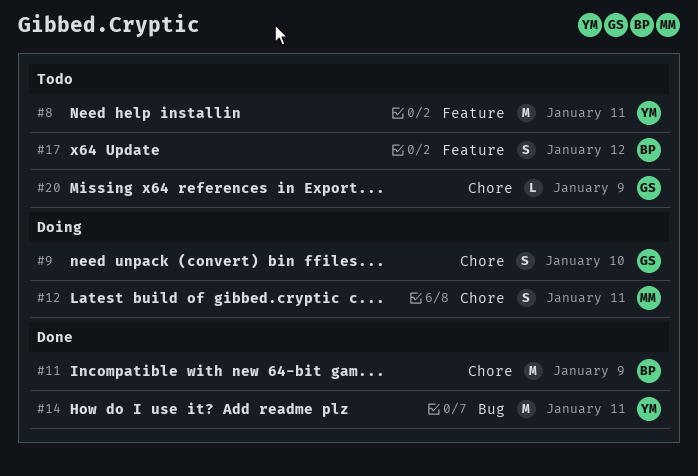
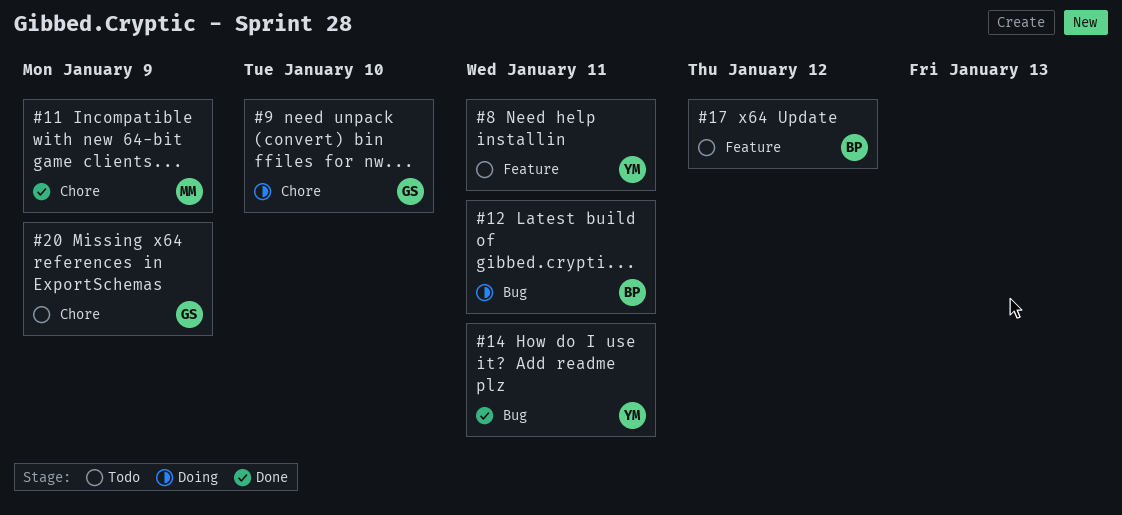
#11, owner: BP -> MM
#12, owner: MM -> BP
#12, label: Chore -> Bug

